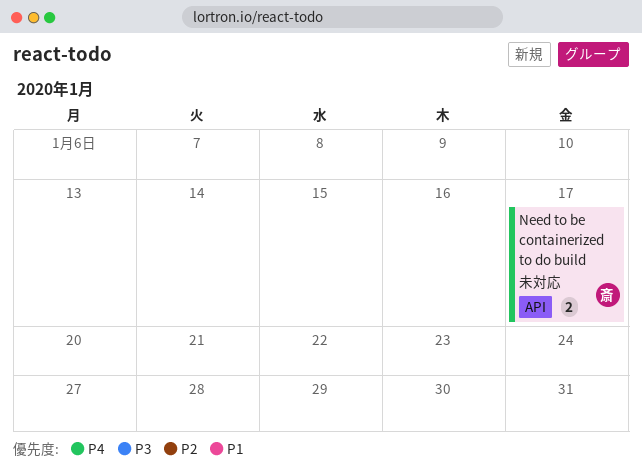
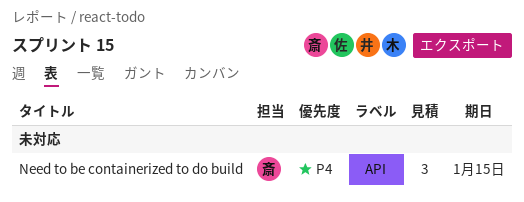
Need to be containerized to do build, estimate: 2 -> 3
Need to be containerized to do build, due: Jan 17 -> Jan 15

